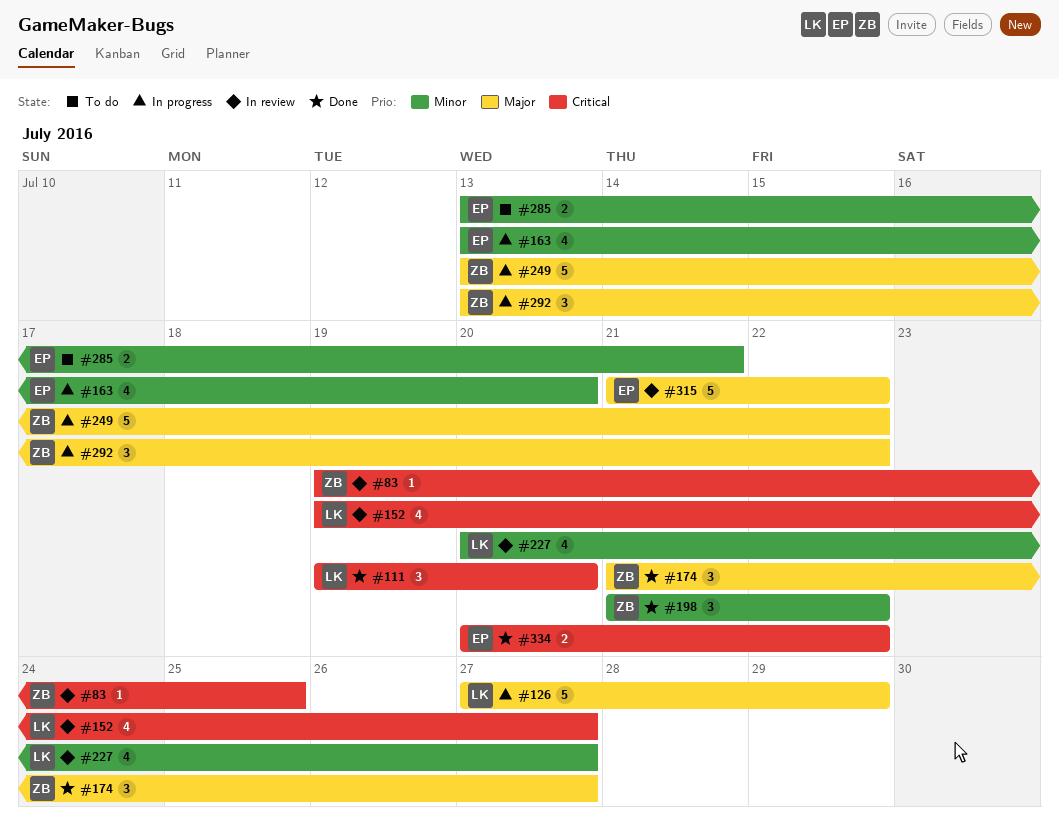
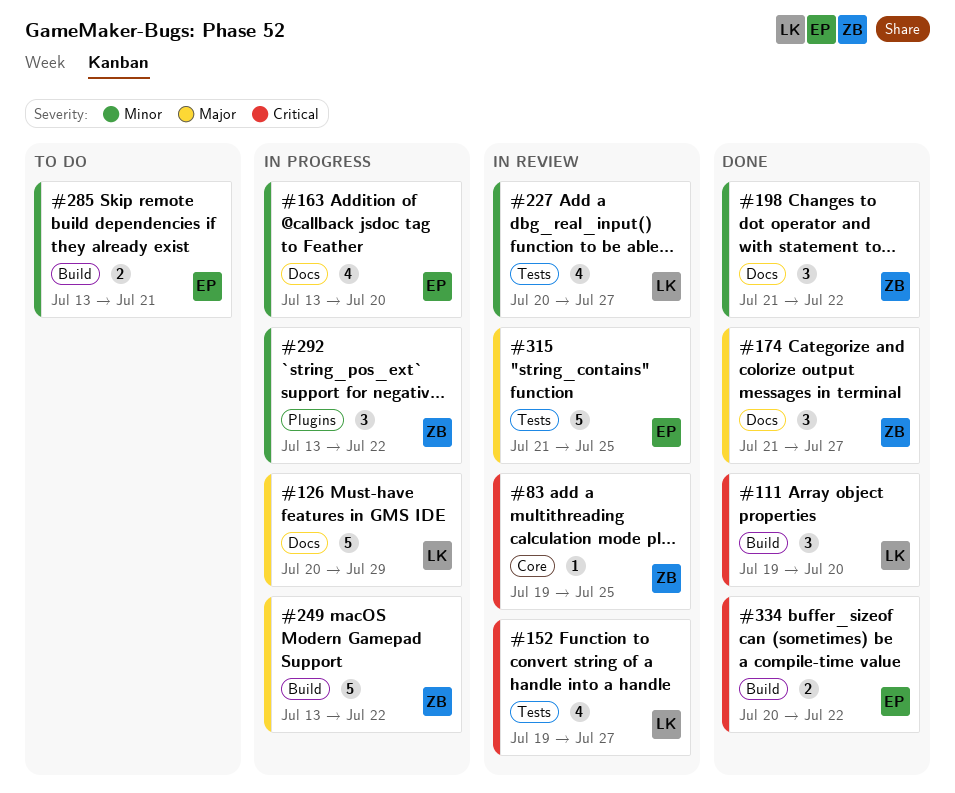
#126, start: Jul 27 -> Jul 20
#292, priority: Major -> Minor
#315, due: Jul 22 -> Jul 25

